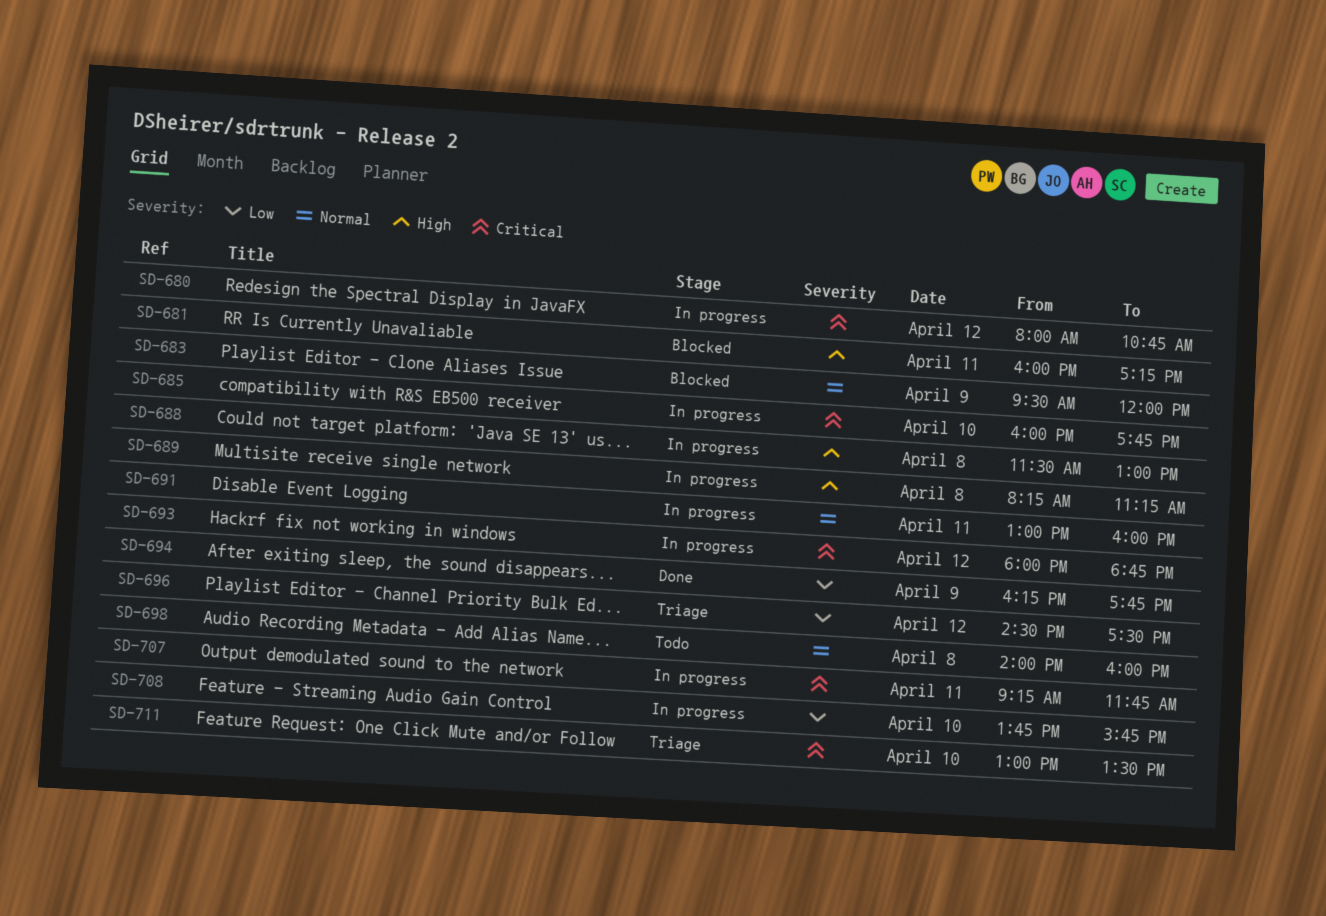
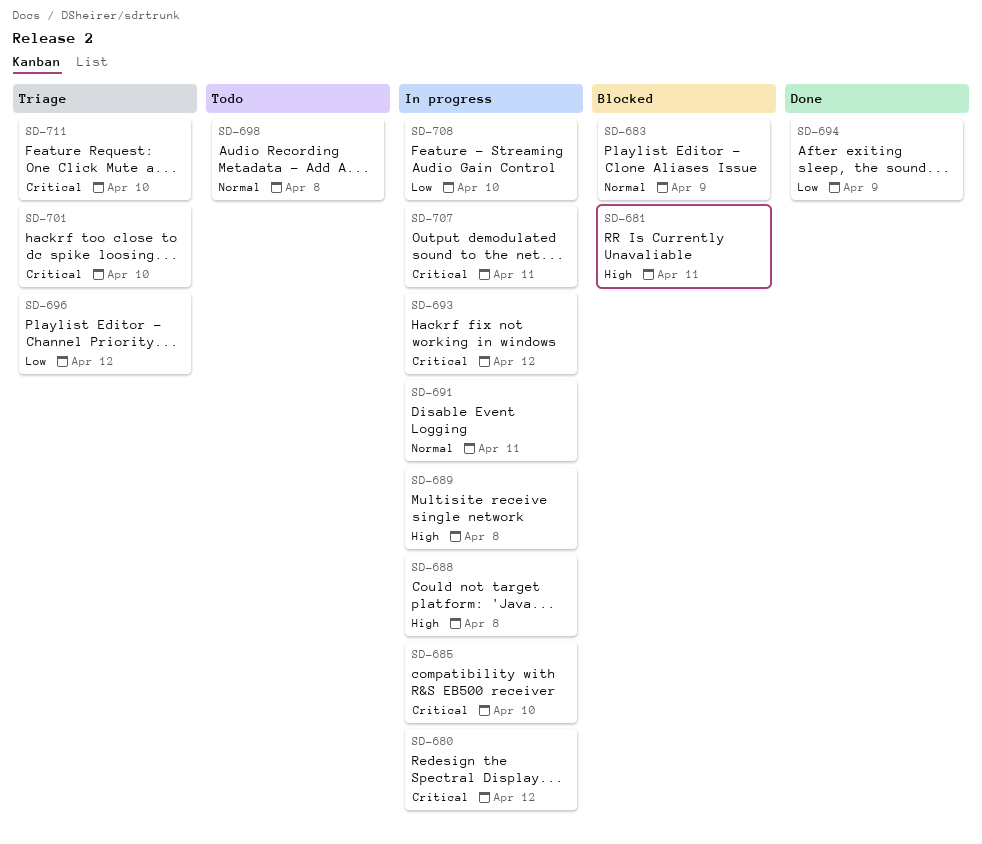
SD-701: none -> present

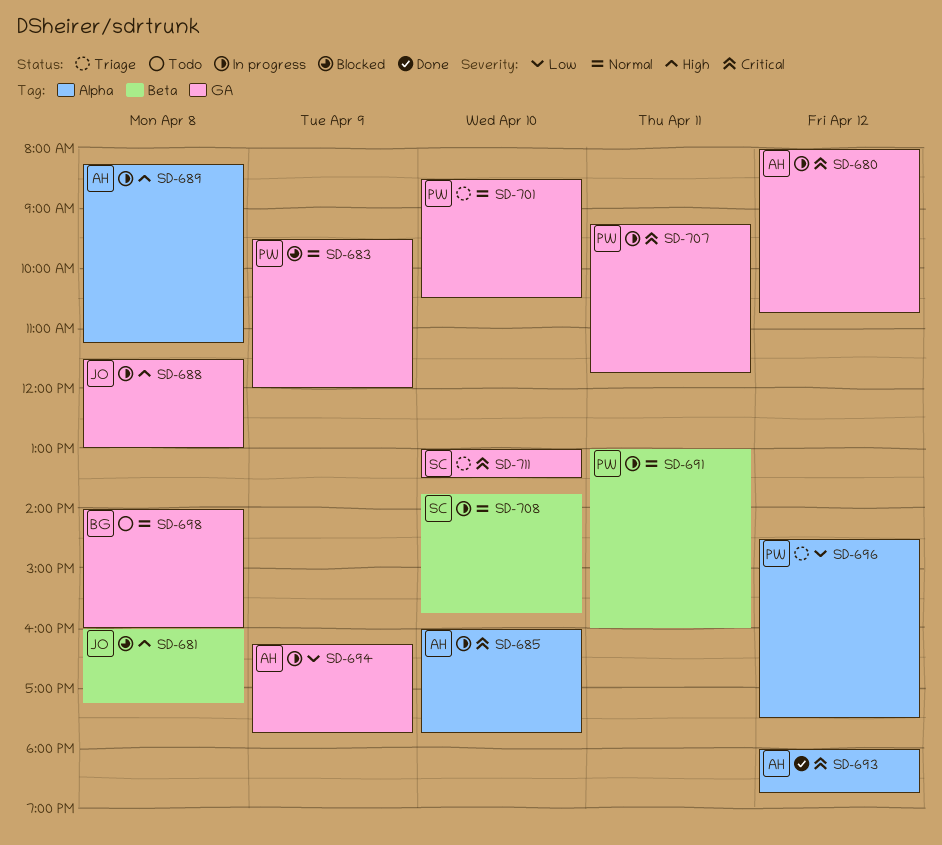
SD-681, day: Apr 11 -> Apr 8
SD-693, status: In progress -> Done
SD-694, status: Done -> In progress
SD-701, priority: Critical -> Normal
SD-708, priority: Low -> Normal

